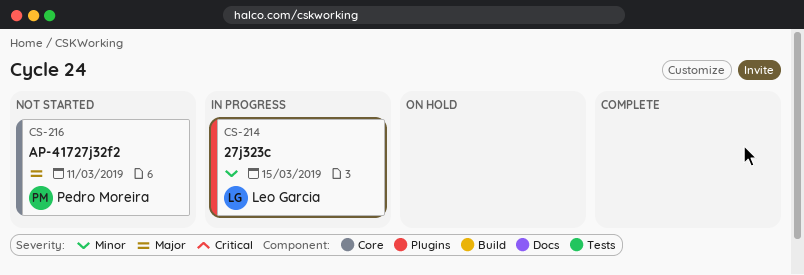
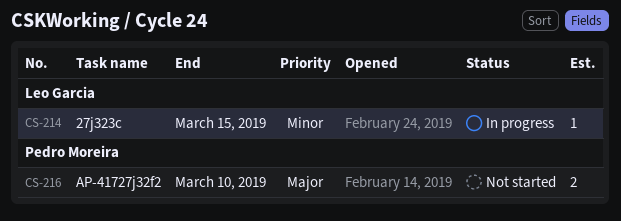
CS-216, due: Mar 11 -> Mar 10

